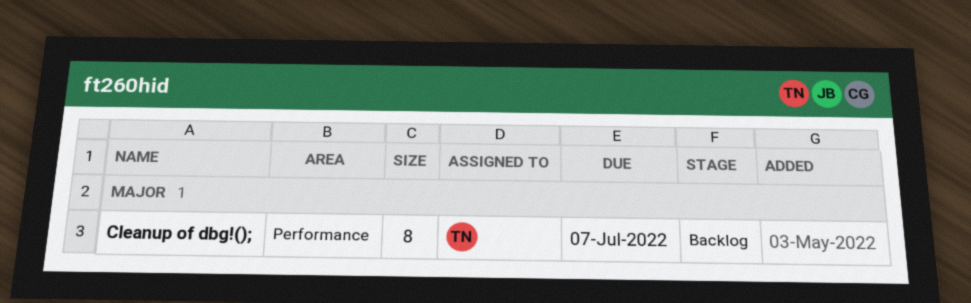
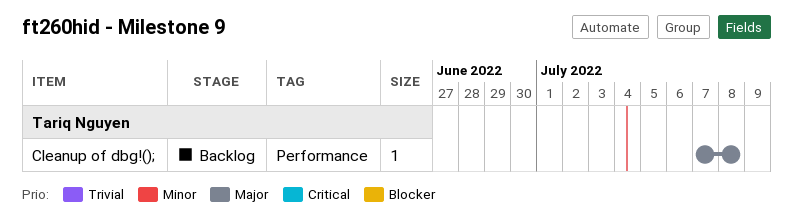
Cleanup of dbg!();, estimate: 8 -> 1
Cleanup of dbg!();, due: Jul 7 -> Jul 8

